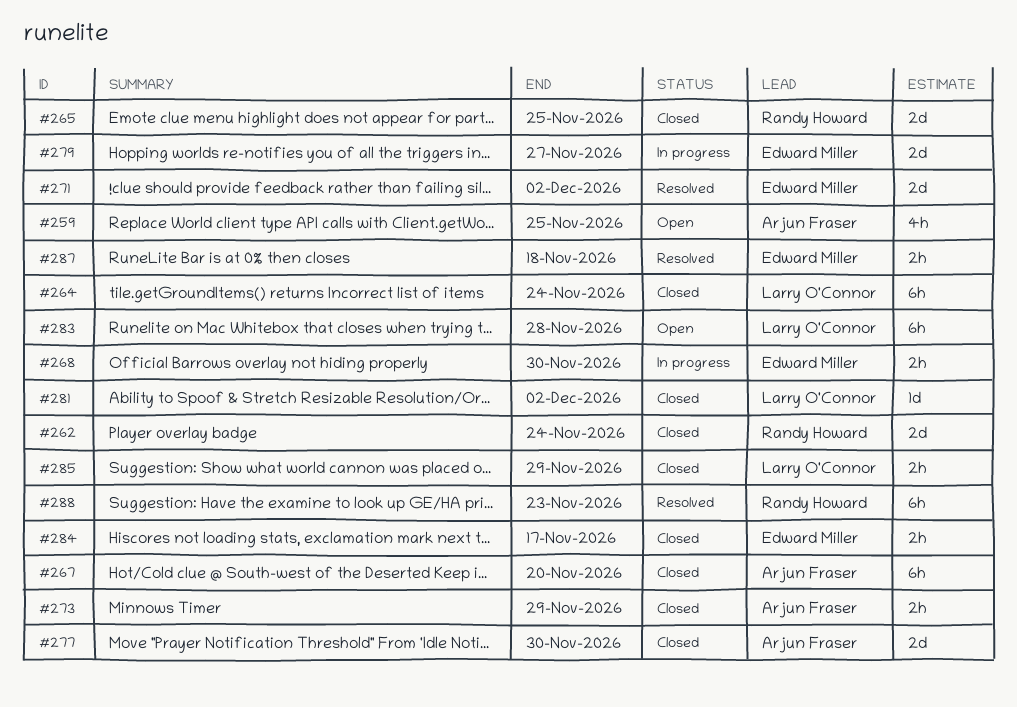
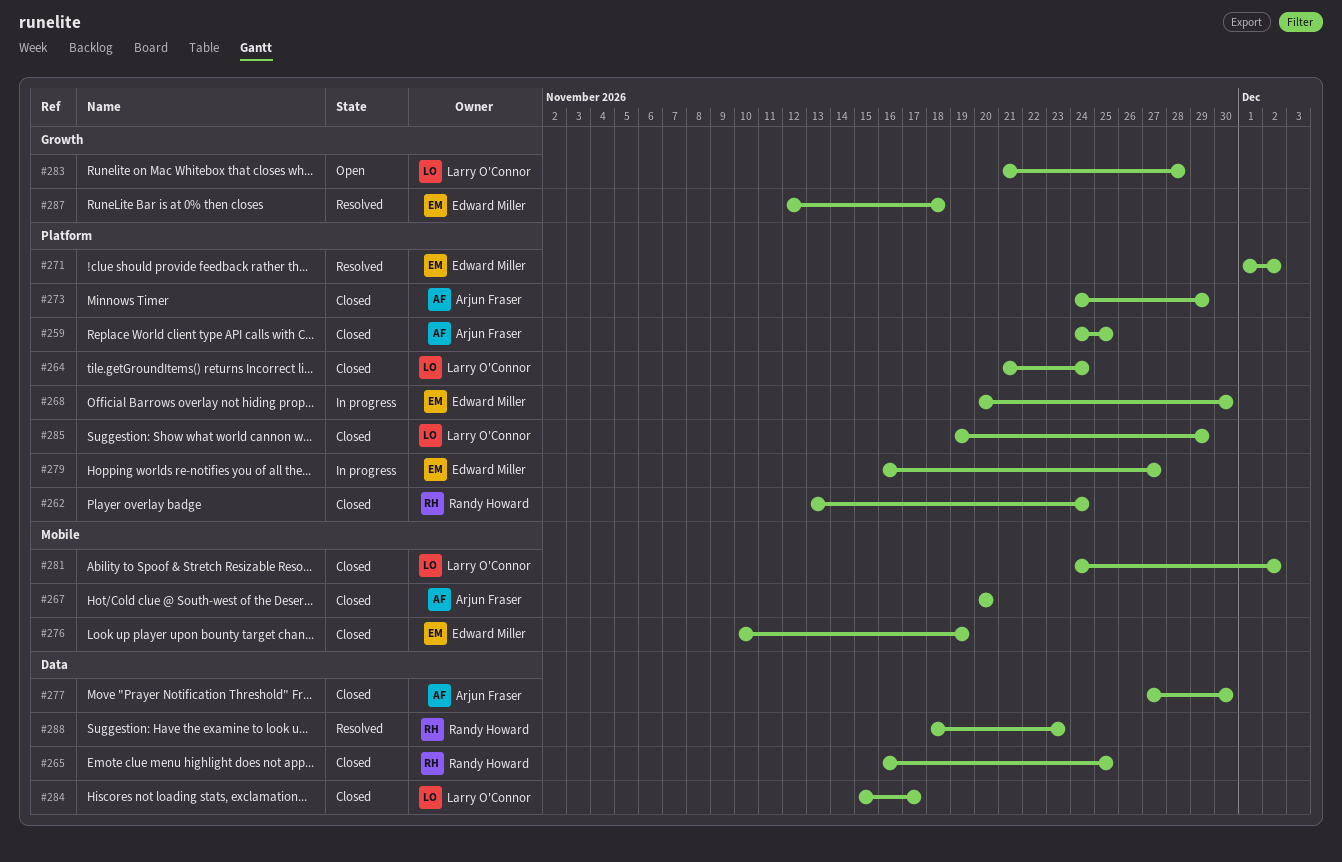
#259, status: Open -> Closed
#276: none -> present
#284, owner: Edward Miller -> Larry O'Connor

